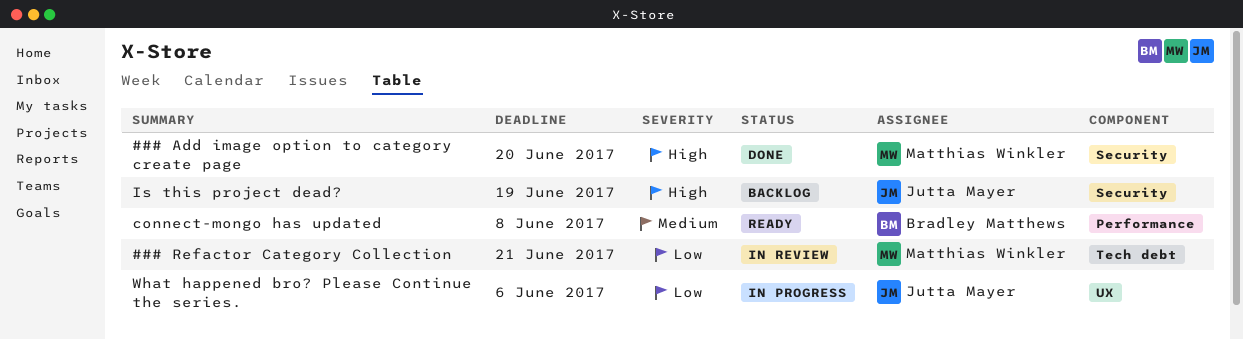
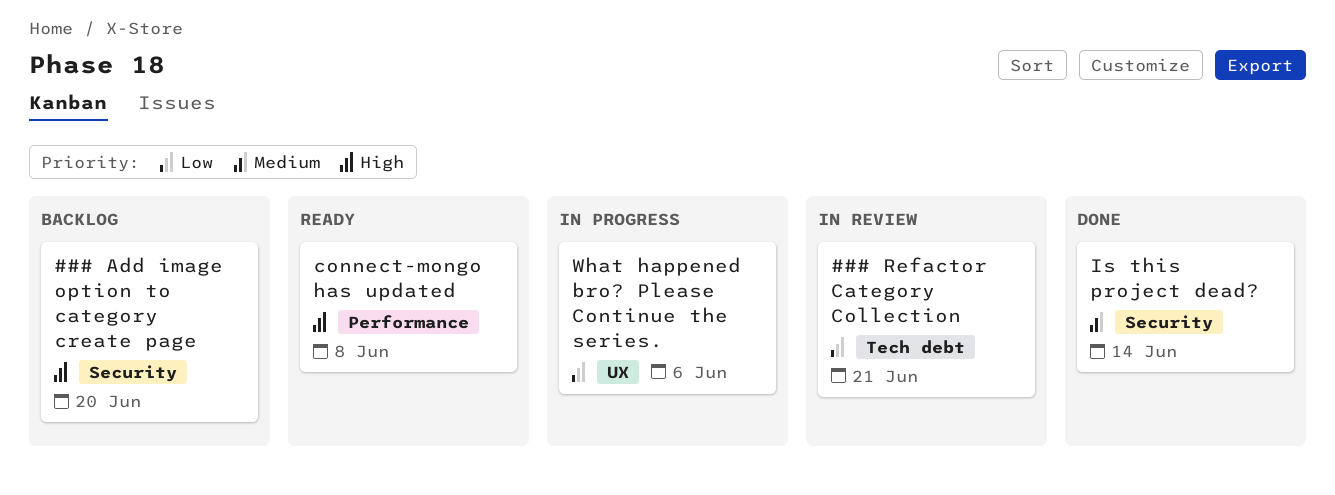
### Add image option to category create page, status: Done -> Backlog
connect-mongo has updated, priority: Medium -> High
Is this project dead?, status: Backlog -> Done
Is this project dead?, priority: High -> Medium
Is this project dead?, due: Jun 19 -> Jun 14

